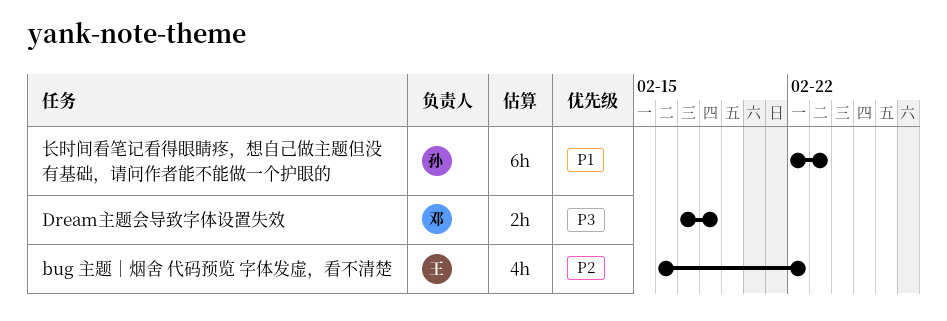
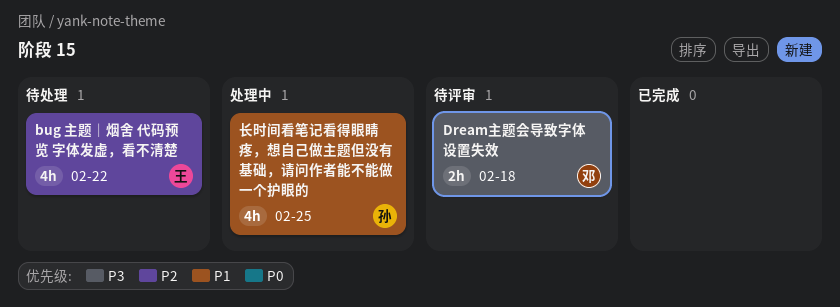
长时间看笔记看得眼睛疼，想自己做主题但没有基础，请问作者能不能做一个护眼的, estimate: 6h -> 4h
长时间看笔记看得眼睛疼，想自己做主题但没有基础，请问作者能不能做一个护眼的, due: Feb 23 -> Feb 25

